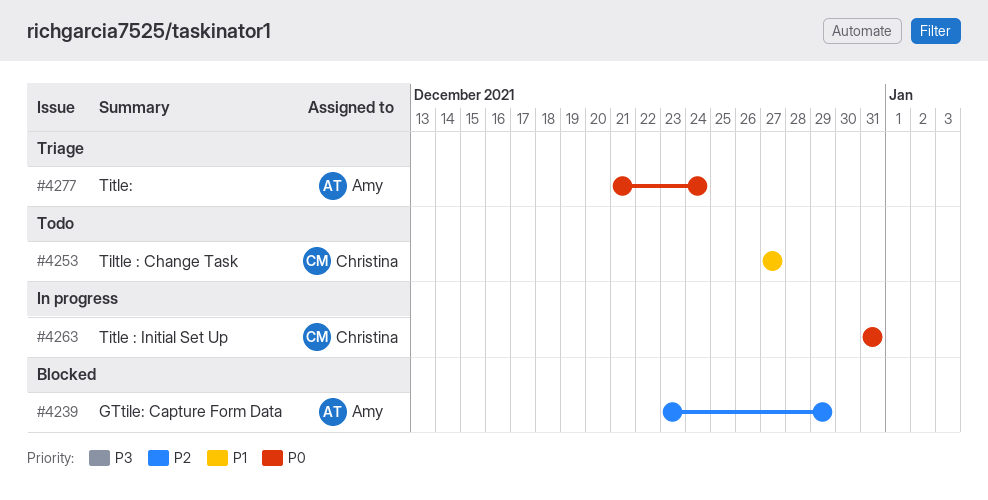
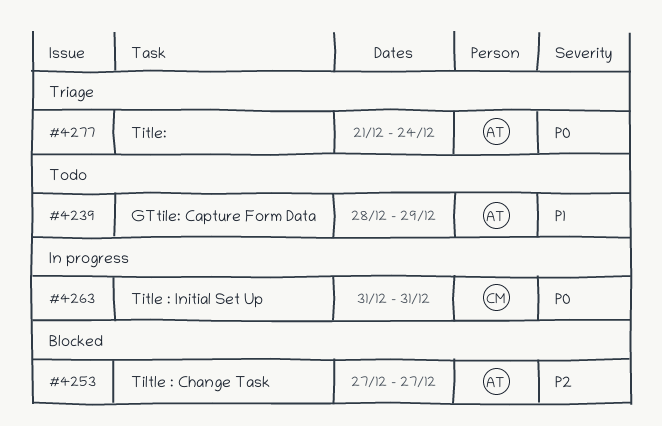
#4239, status: Blocked -> Todo
#4239, priority: P2 -> P1
#4239, start: Dec 23 -> Dec 28
#4253, status: Todo -> Blocked
#4253, owner: Christina -> Amy
#4253, priority: P1 -> P2

